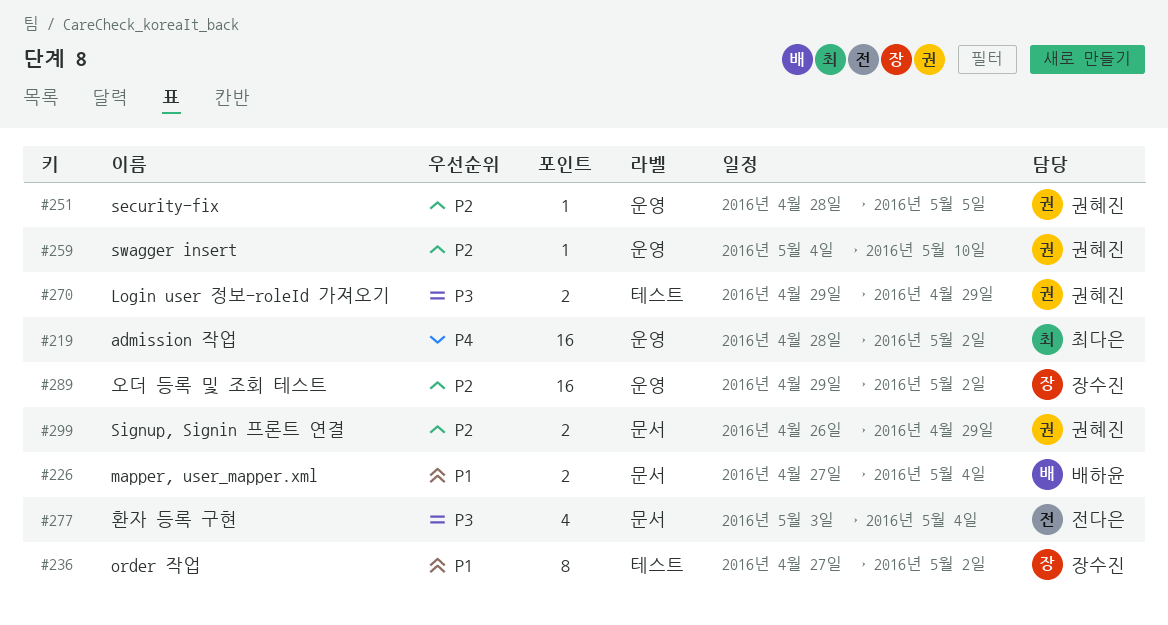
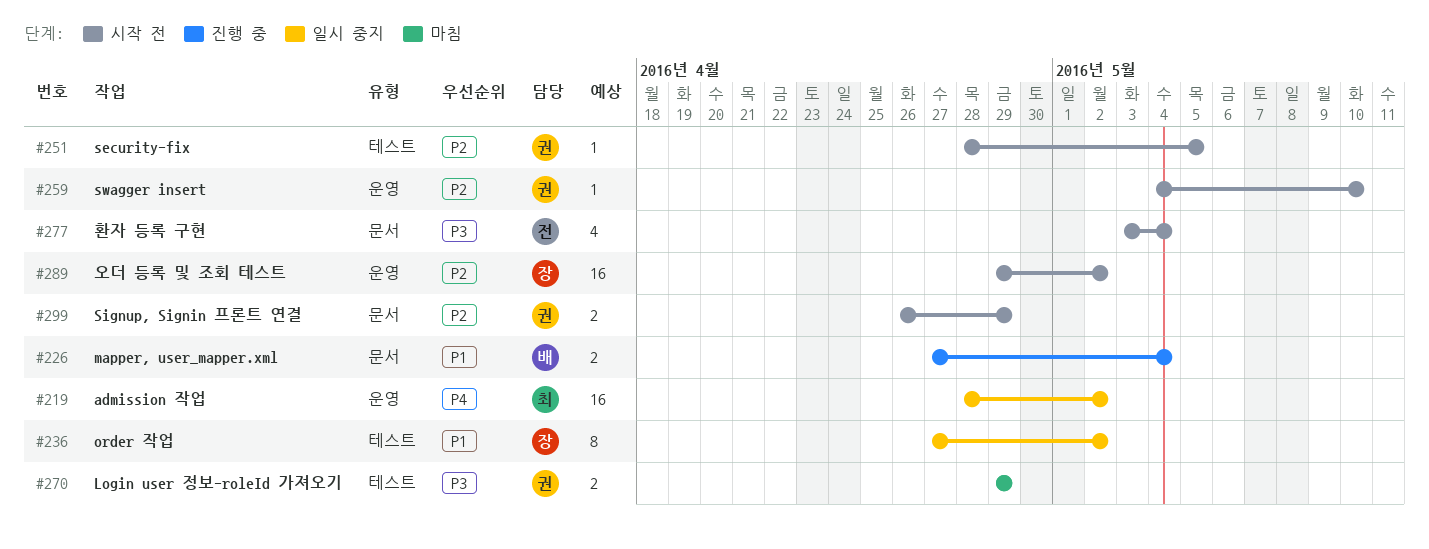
#251, label: 운영 -> 테스트

